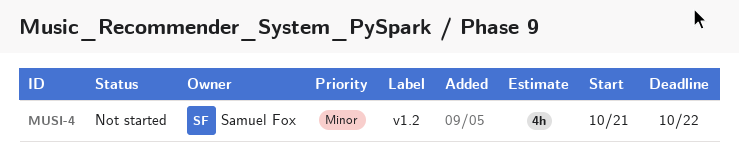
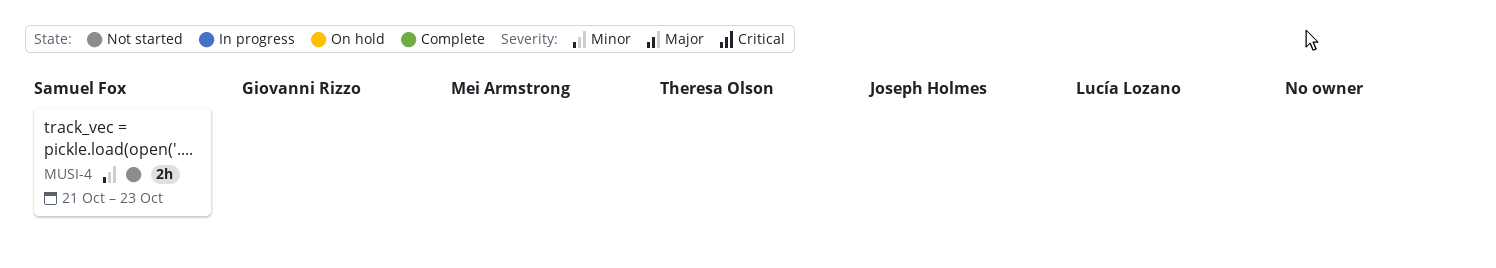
MUSI-4, estimate: 4h -> 2h
MUSI-4, due: Oct 22 -> Oct 23

